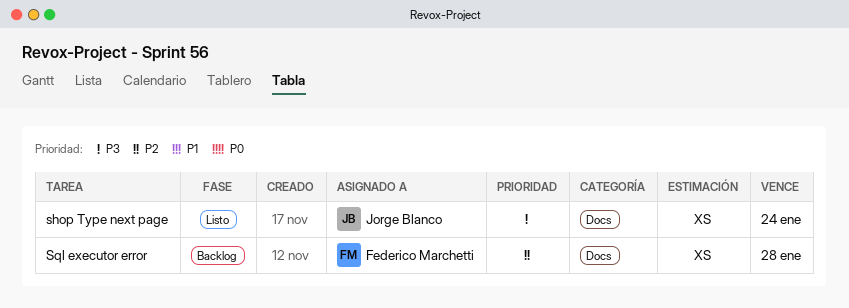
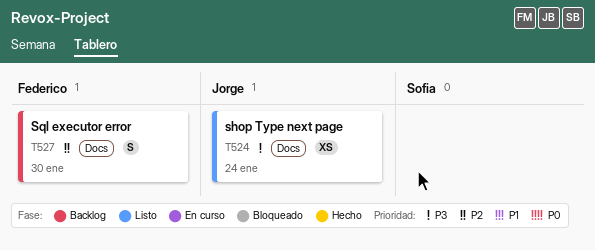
Sql executor error, estimate: XS -> S
Sql executor error, due: Jan 28 -> Jan 30

